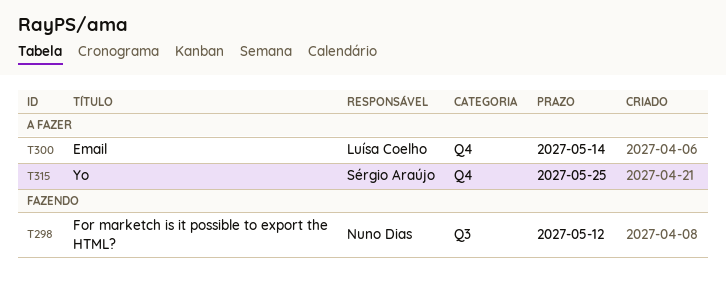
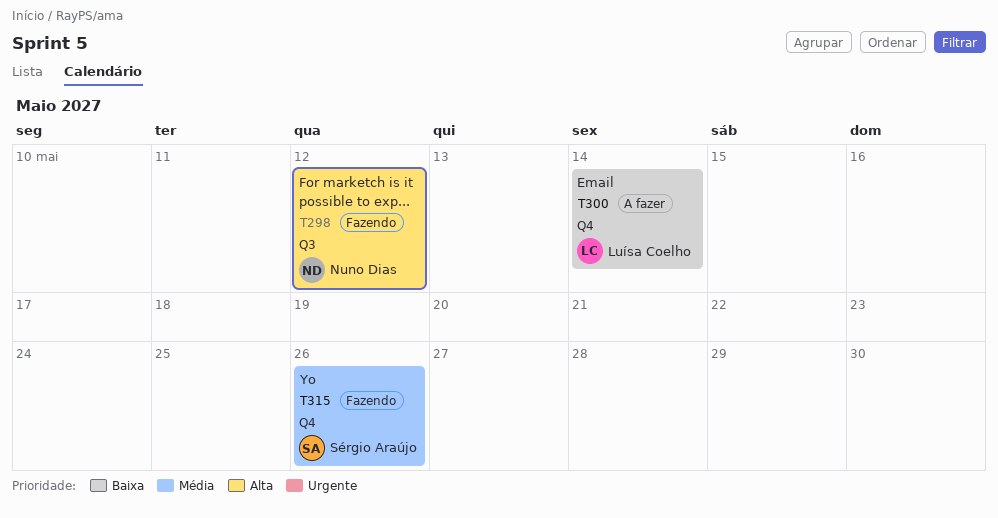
T315, status: A fazer -> Fazendo
T315, due: May 25 -> May 26

